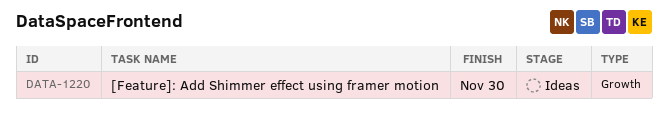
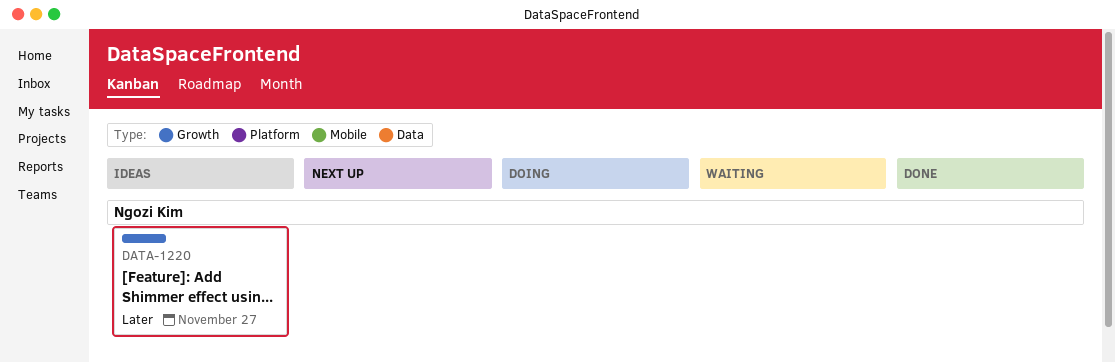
DATA-1220, due: Nov 30 -> Nov 27

